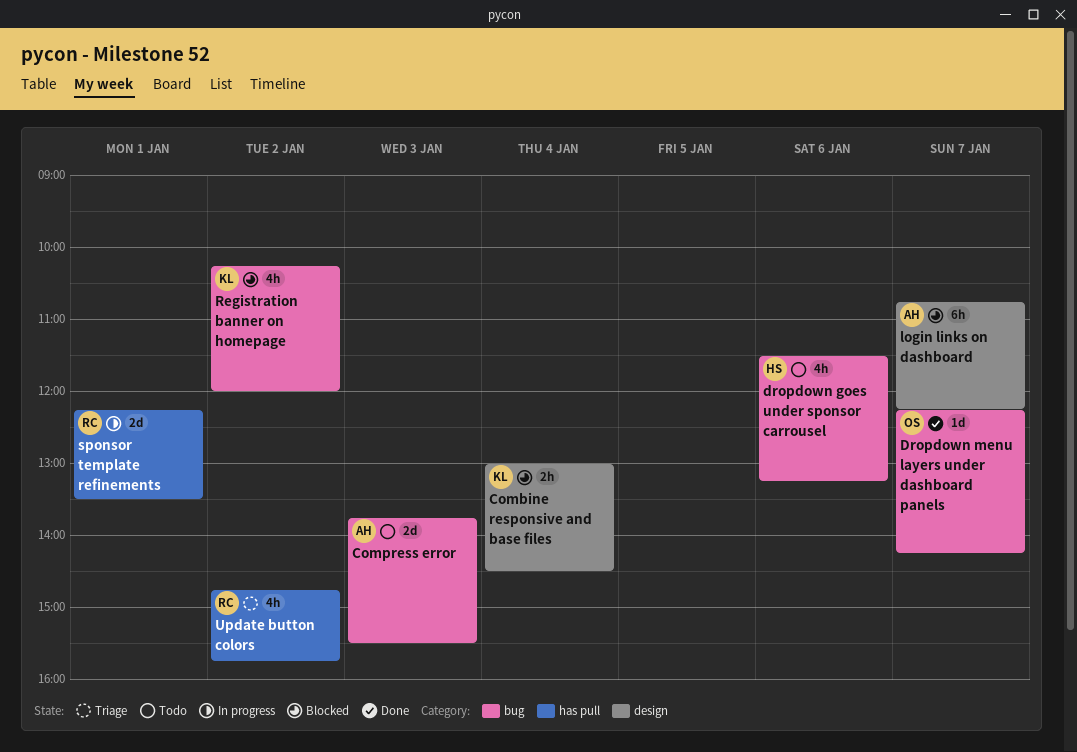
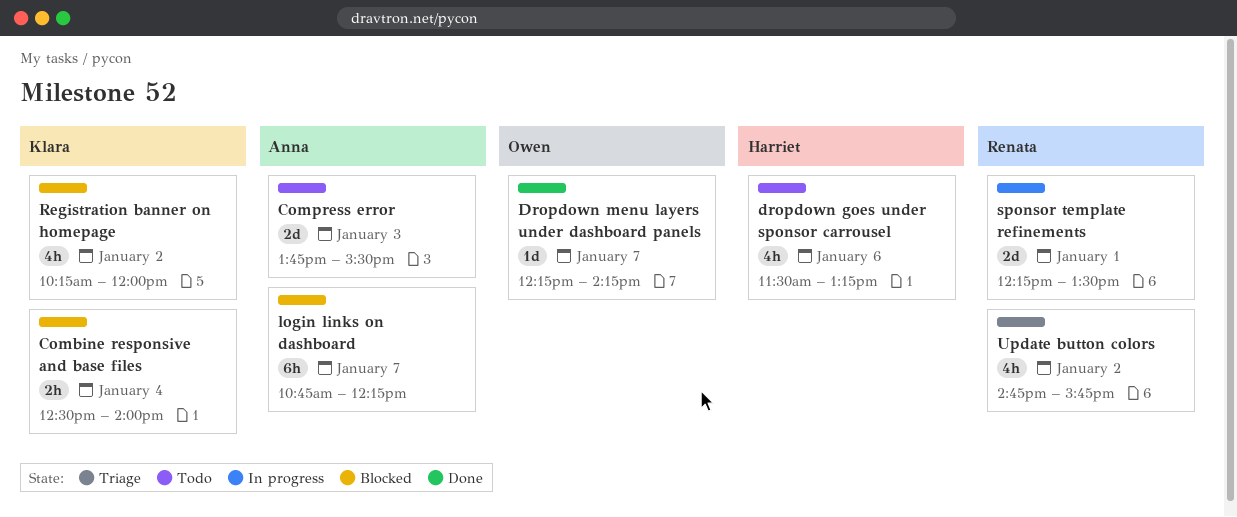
Combine responsive and base files, begins: 13:00 -> 12:30
Combine responsive and base files, ends: 14:30 -> 14:00

